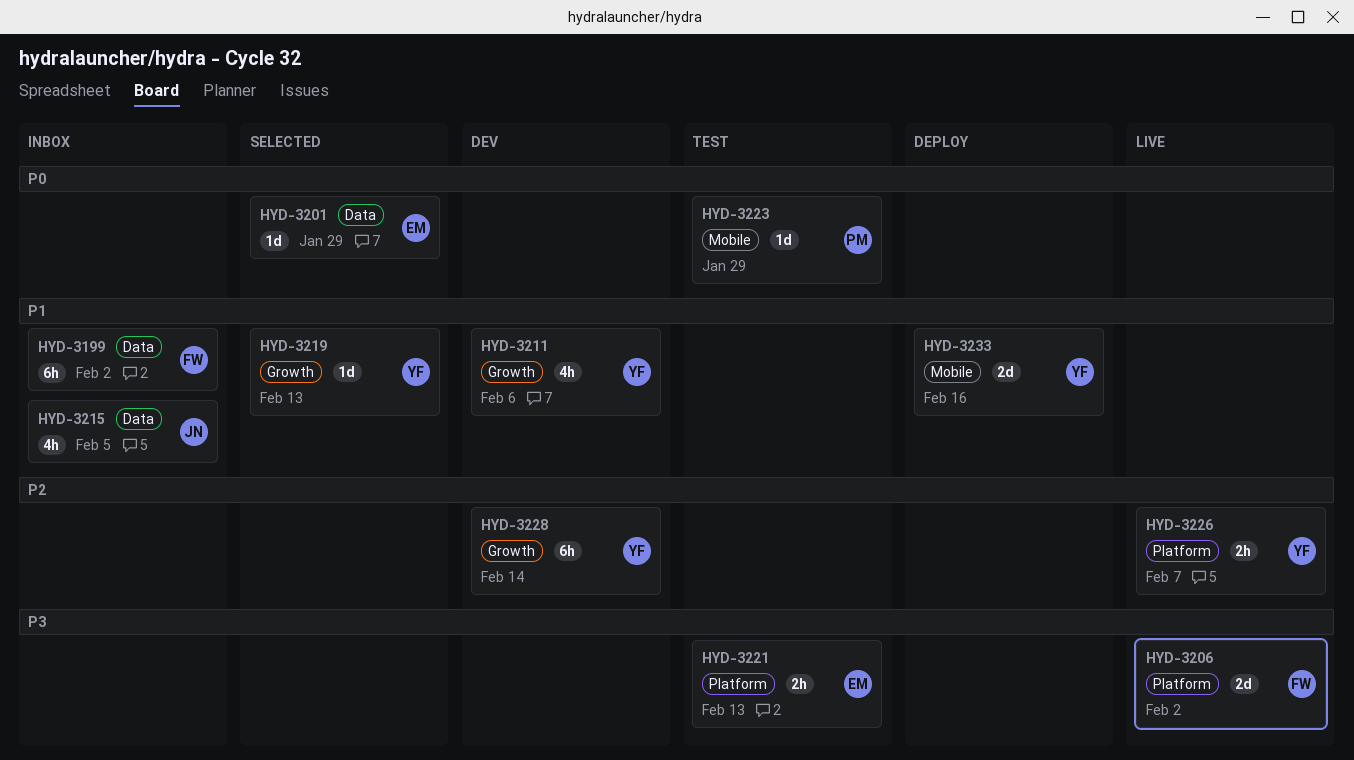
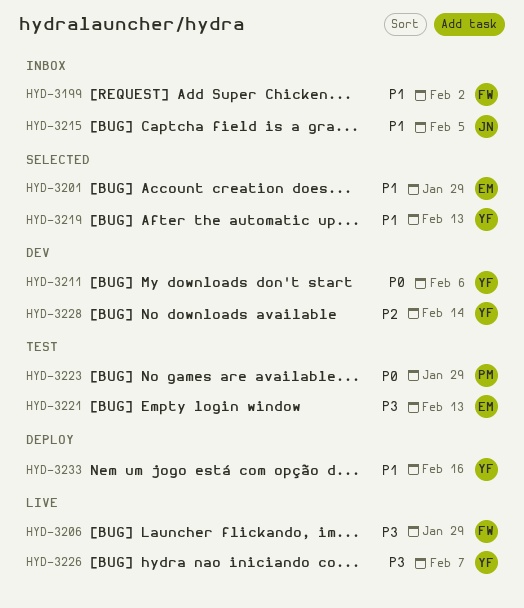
HYD-3201, priority: P0 -> P1
HYD-3206, due: Feb 2 -> Jan 29
HYD-3211, priority: P1 -> P0
HYD-3226, priority: P2 -> P3

